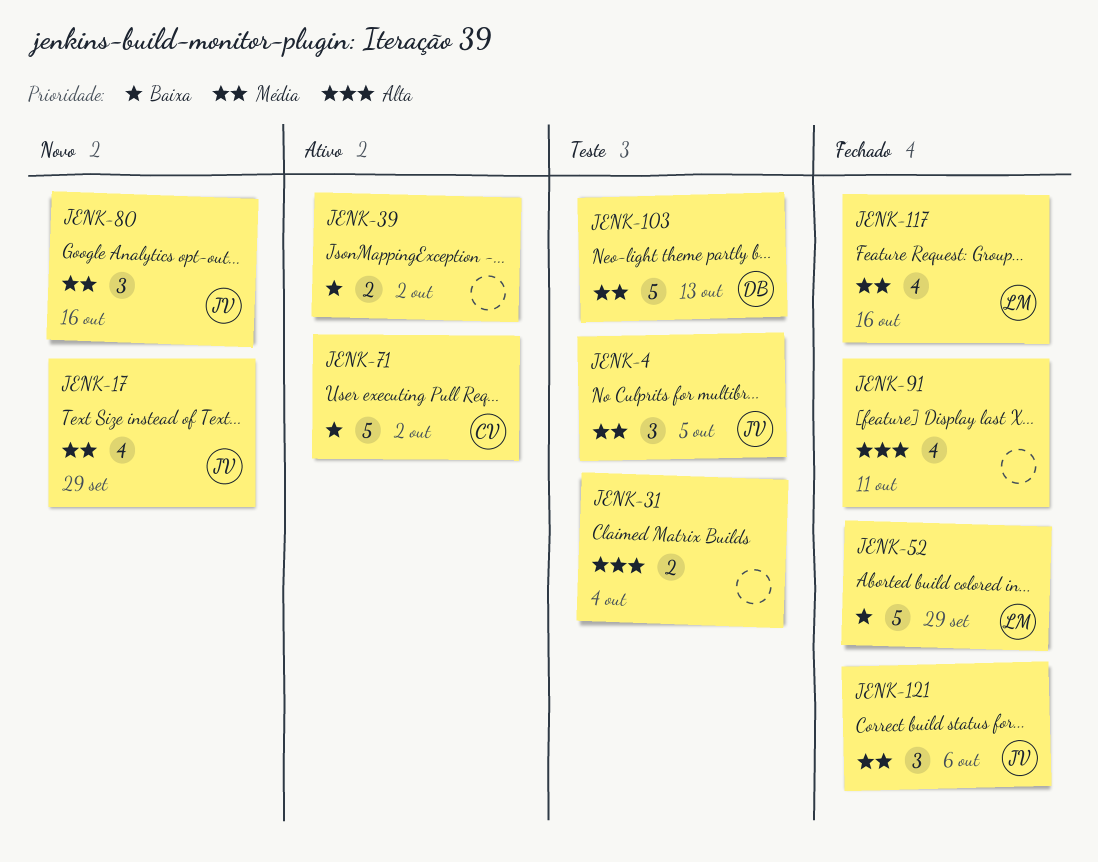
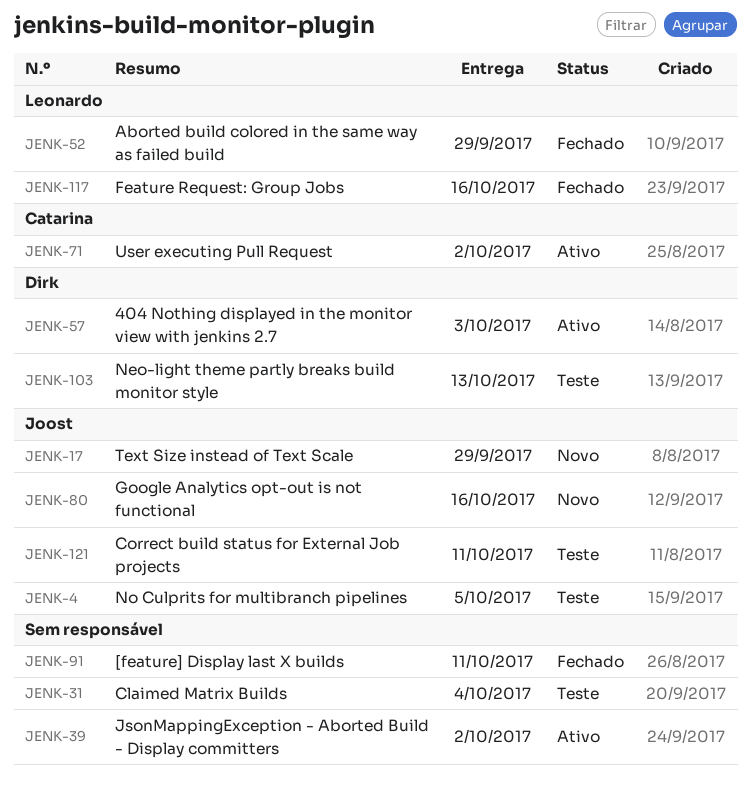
JENK-57: none -> present
JENK-121, status: Fechado -> Teste
JENK-121, due: Oct 6 -> Oct 11

